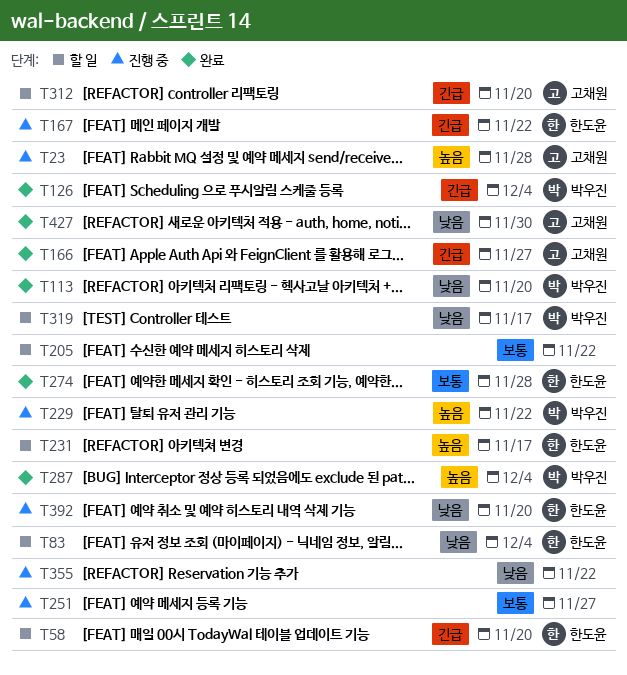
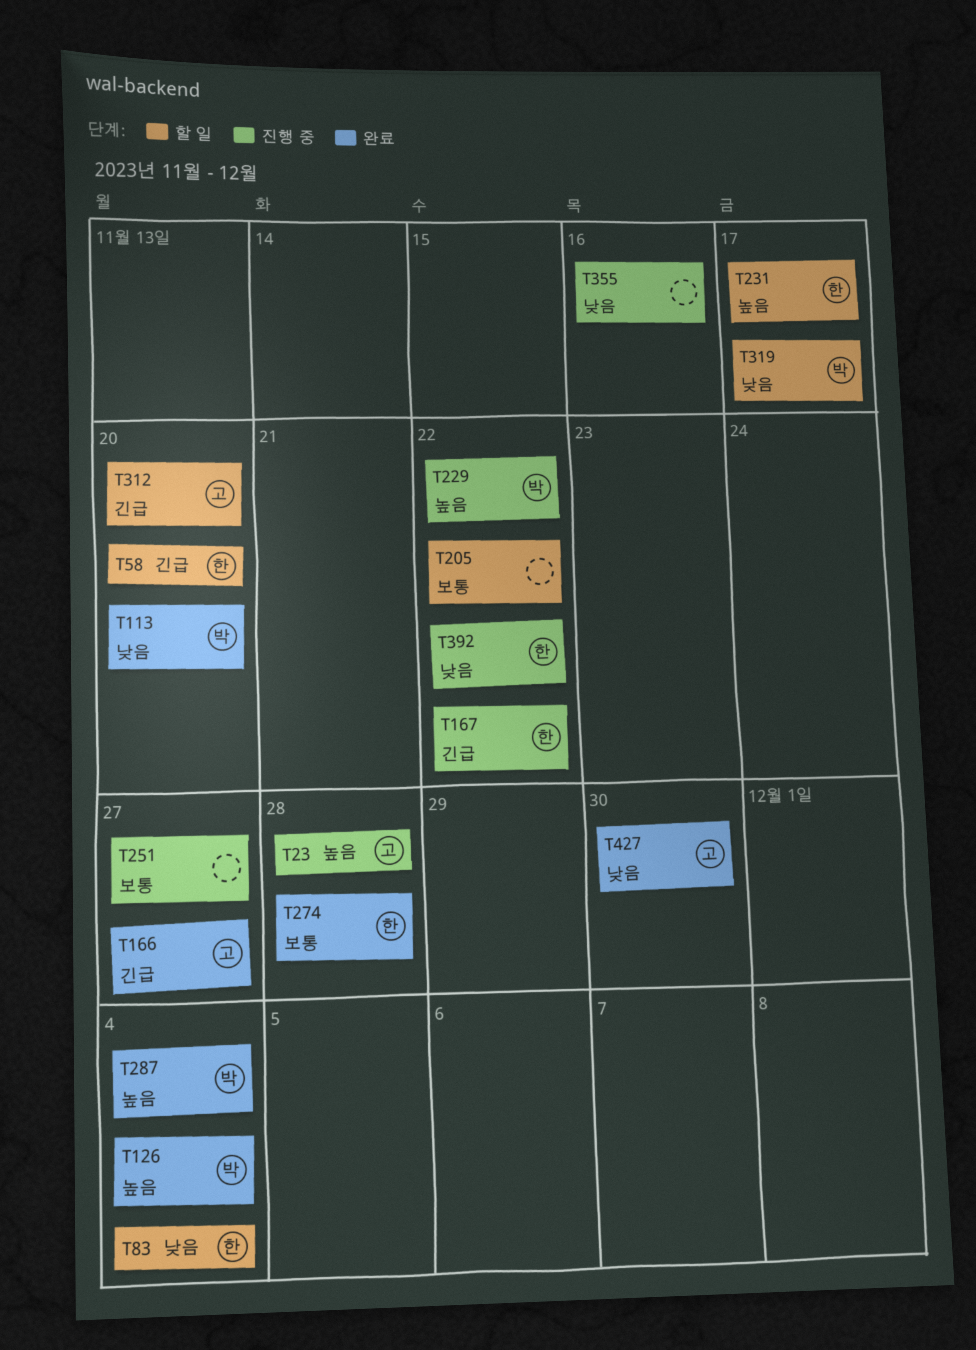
T126, priority: 긴급 -> 높음
T355, due: Nov 22 -> Nov 16
T392, due: Nov 20 -> Nov 22

